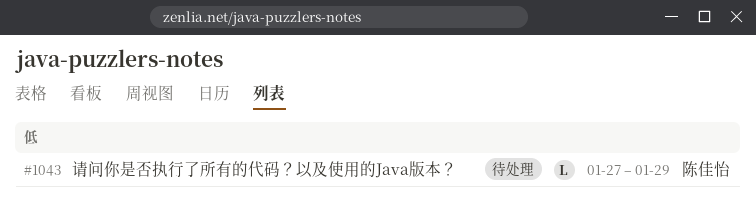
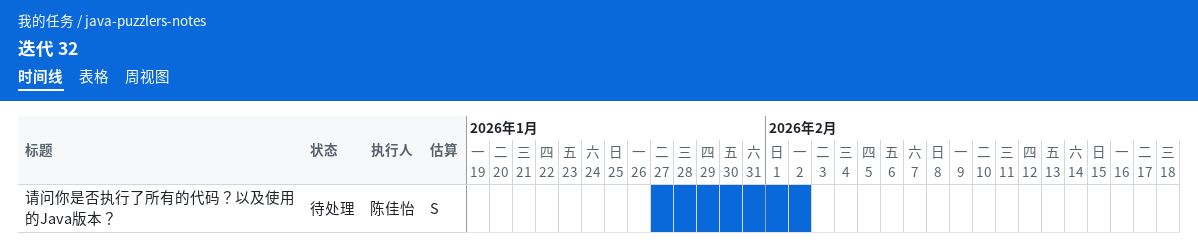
请问你是否执行了所有的代码？以及使用的Java版本？, estimate: L -> S
请问你是否执行了所有的代码？以及使用的Java版本？, due: Jan 29 -> Feb 2

